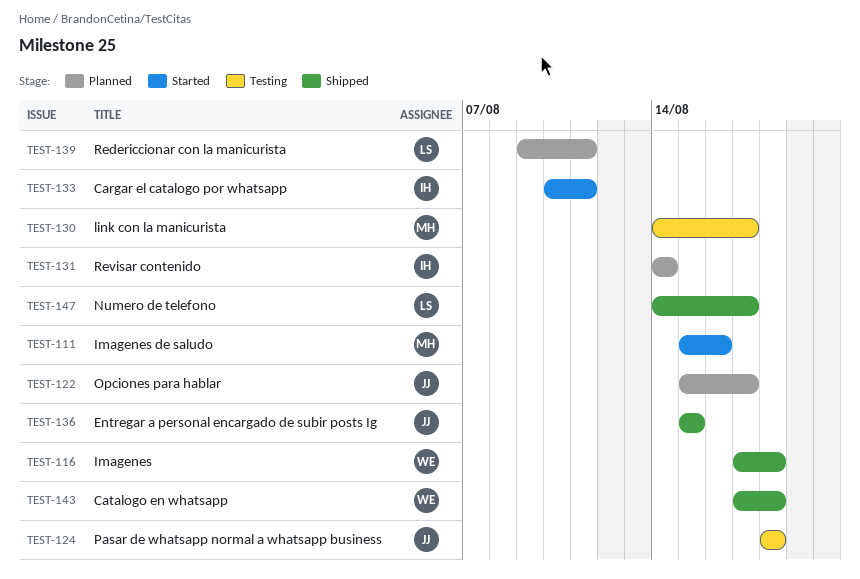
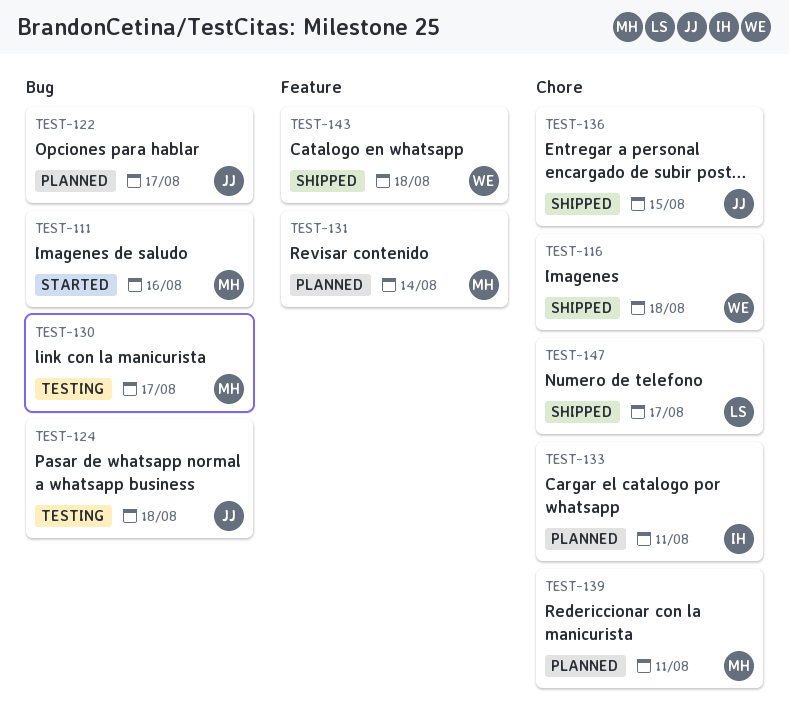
TEST-131, owner: IH -> MH
TEST-133, status: Started -> Planned
TEST-139, owner: LS -> MH

